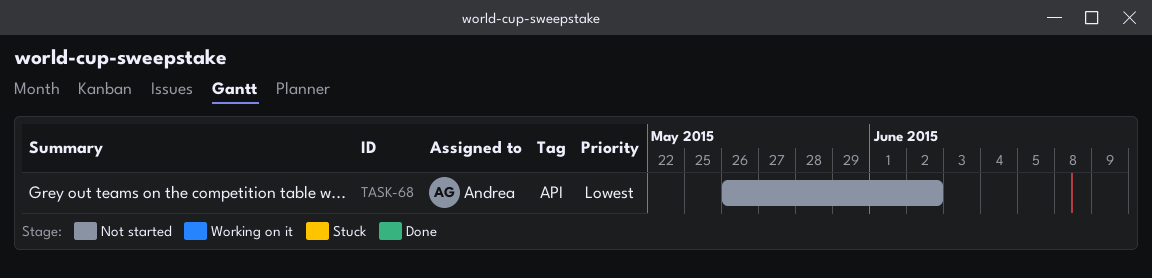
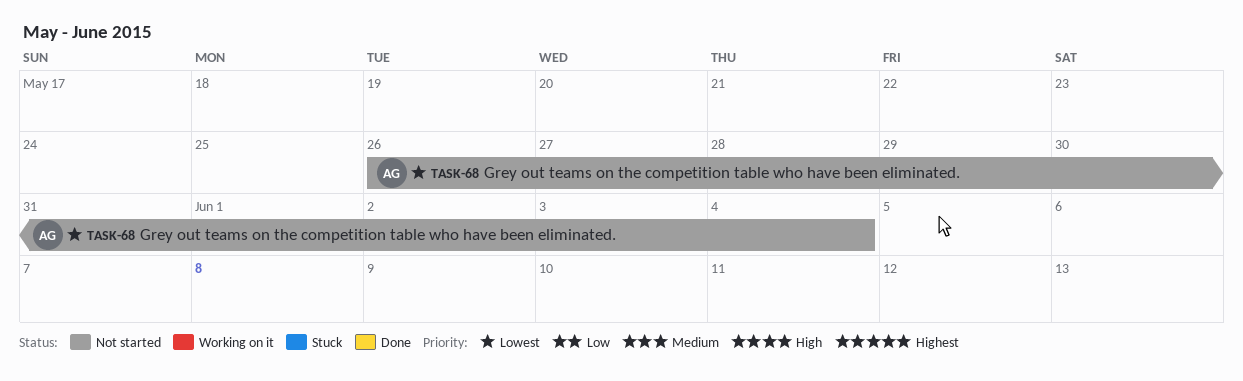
TASK-68, due: Jun 2 -> Jun 4

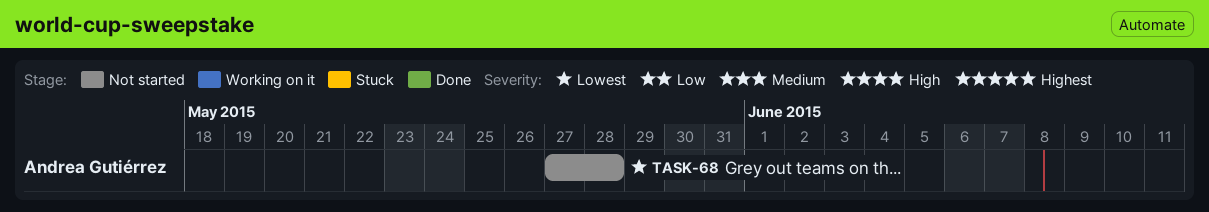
TASK-68, start: May 26 -> May 27
TASK-68, due: Jun 4 -> May 28

